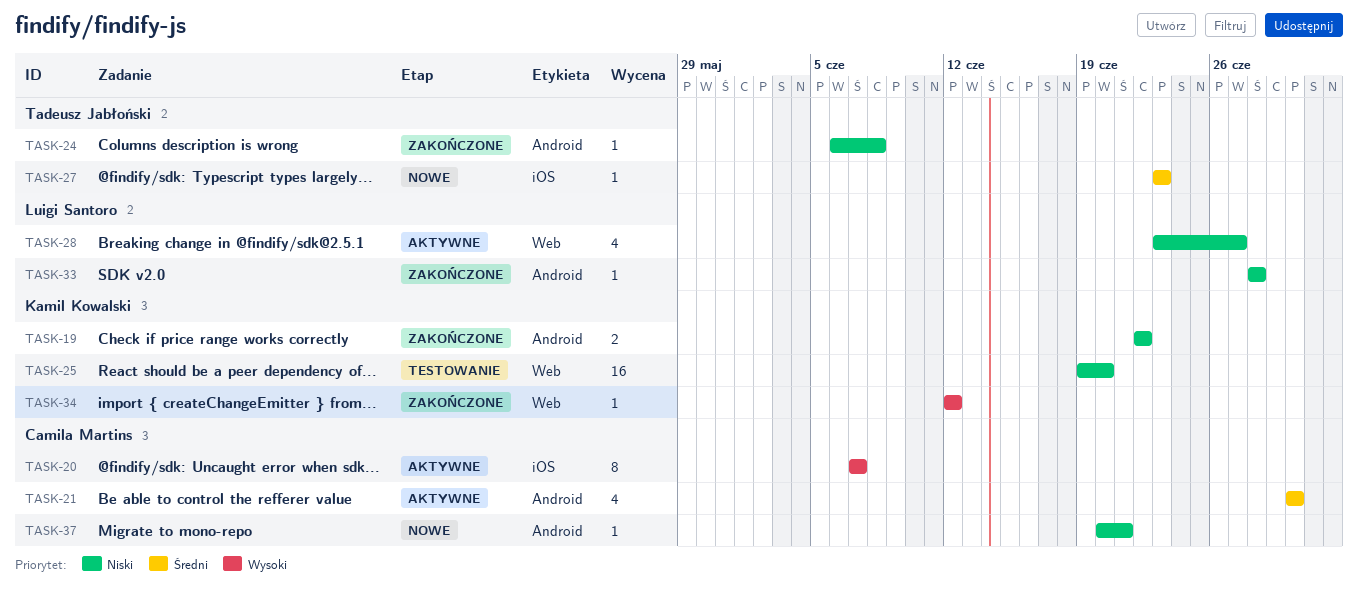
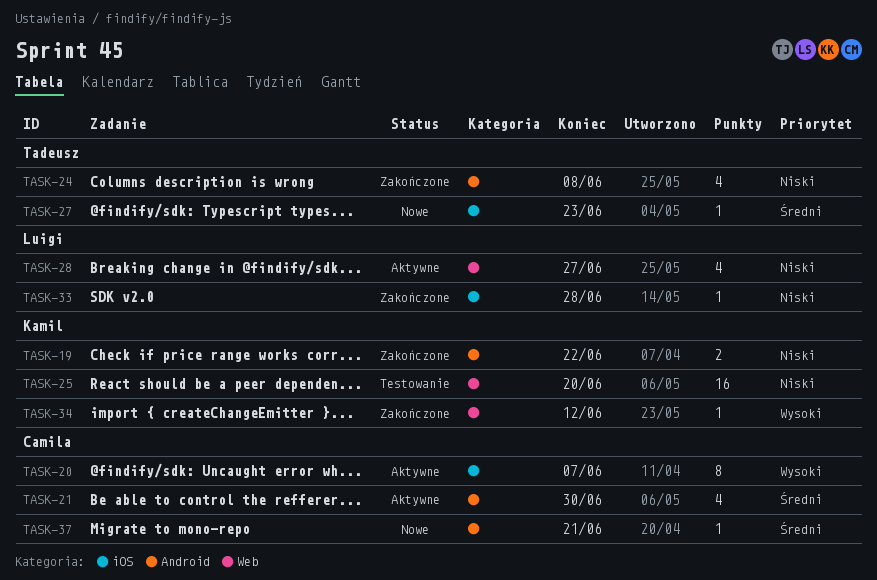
TASK-24, estimate: 1 -> 4
TASK-33, label: Android -> iOS
TASK-37, priority: Niski -> Średni

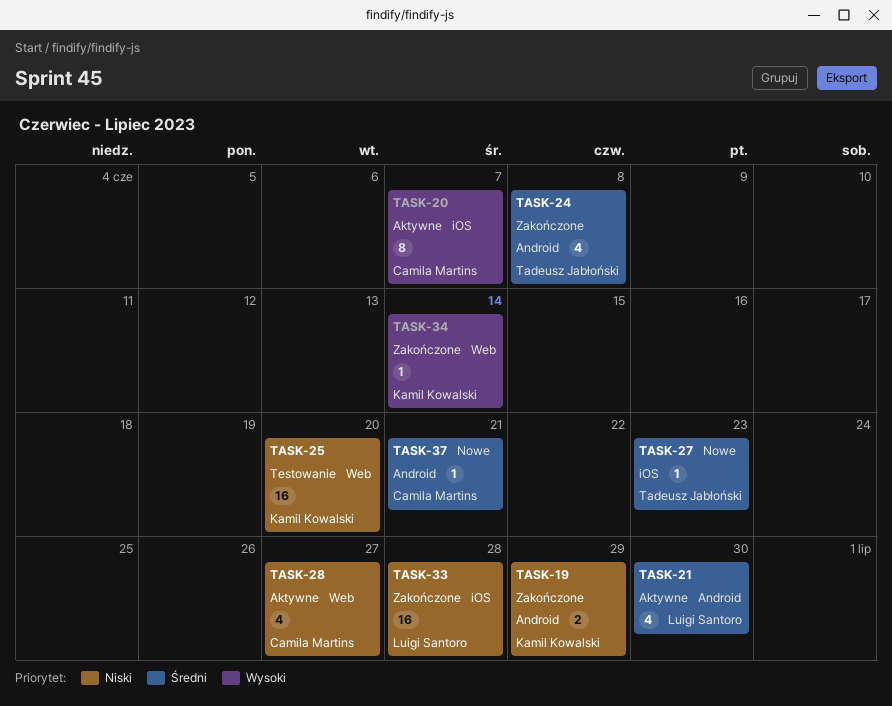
TASK-19, due: Jun 22 -> Jun 29
TASK-21, owner: Camila Martins -> Luigi Santoro
TASK-24, priority: Niski -> Średni
TASK-28, owner: Luigi Santoro -> Camila Martins
TASK-33, estimate: 1 -> 16
TASK-34, due: Jun 12 -> Jun 14

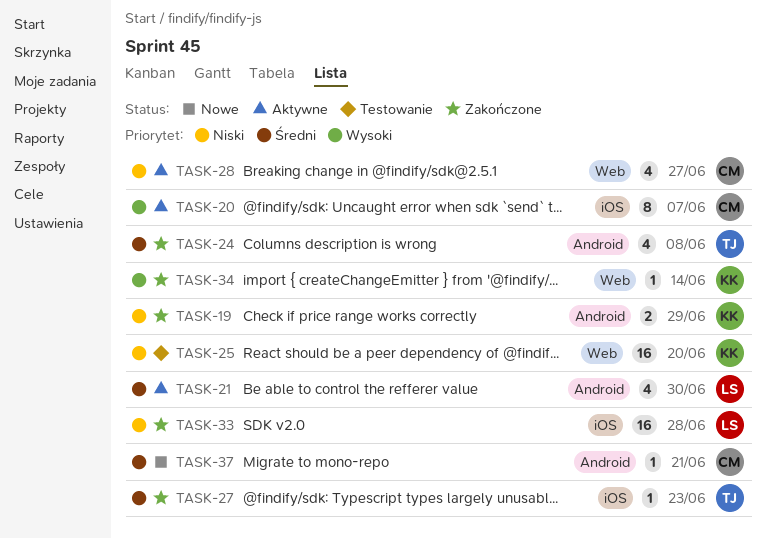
TASK-27, status: Nowe -> Zakończone

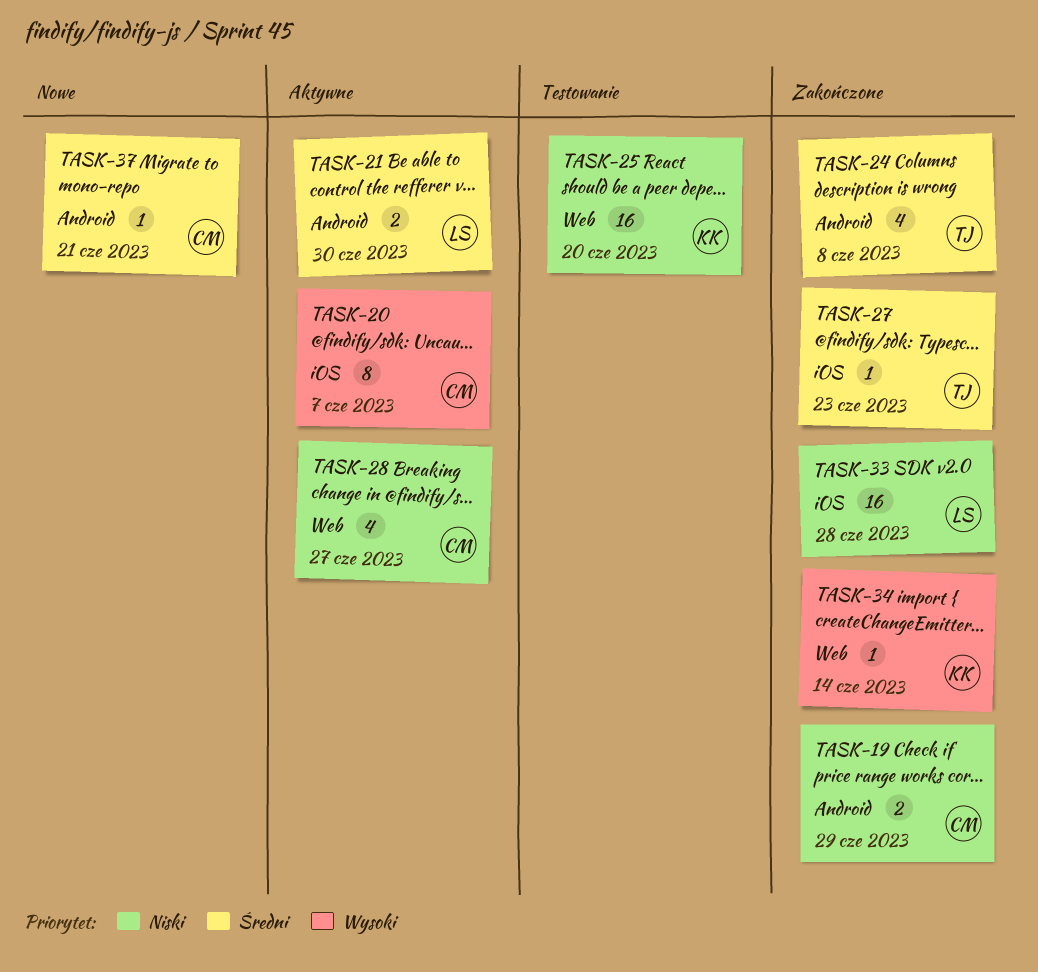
TASK-19, owner: KK -> CM
TASK-21, estimate: 4 -> 2

